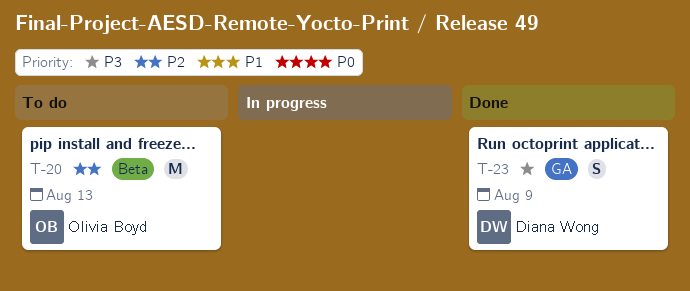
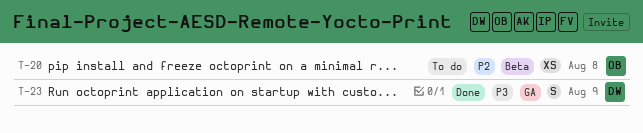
T-20, estimate: M -> XS
T-20, due: Aug 13 -> Aug 8

